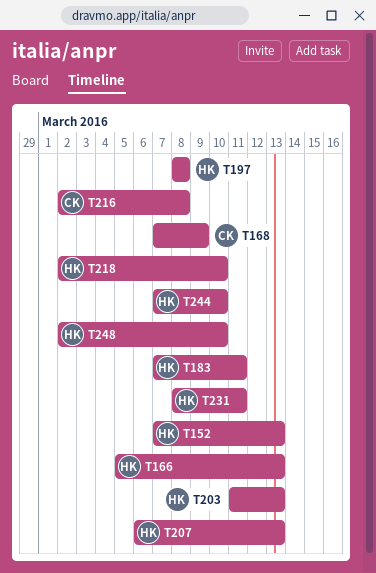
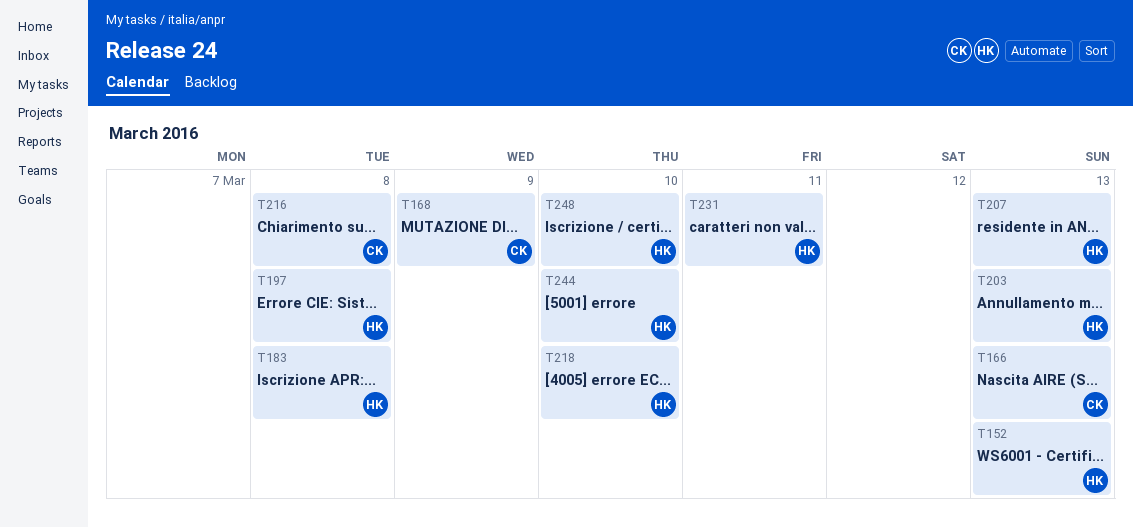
T166, owner: HK -> CK
T183, due: Mar 11 -> Mar 8

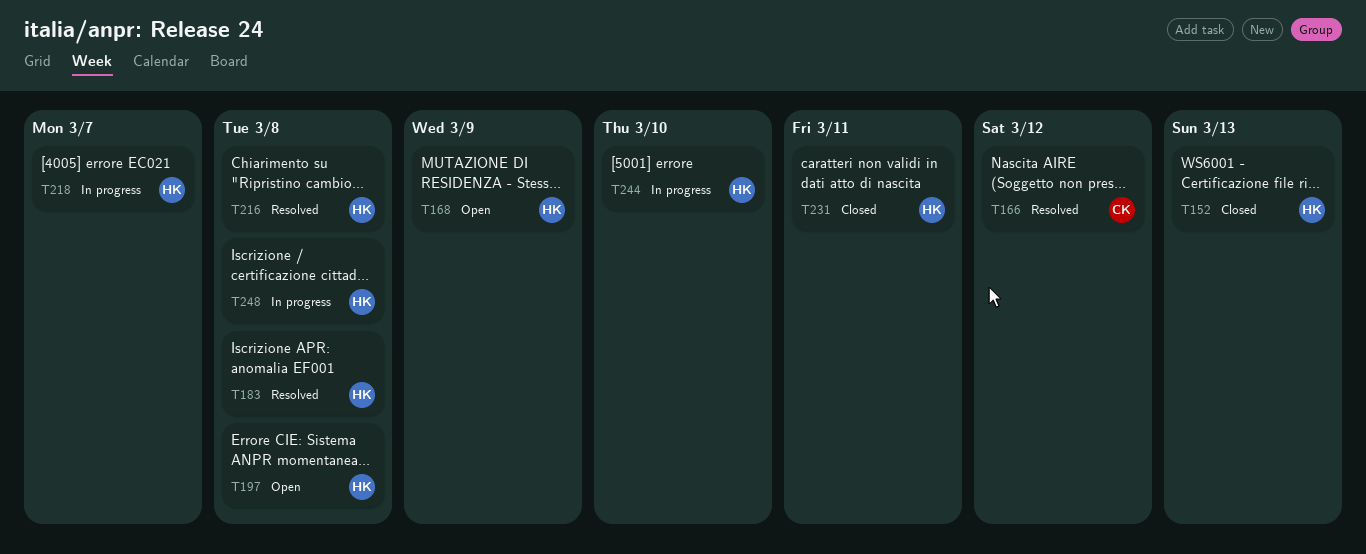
T166, due: Mar 13 -> Mar 12
T168, owner: CK -> HK
T203: present -> none
T207: present -> none
T216, owner: CK -> HK
T218, due: Mar 10 -> Mar 7
T248, due: Mar 10 -> Mar 8

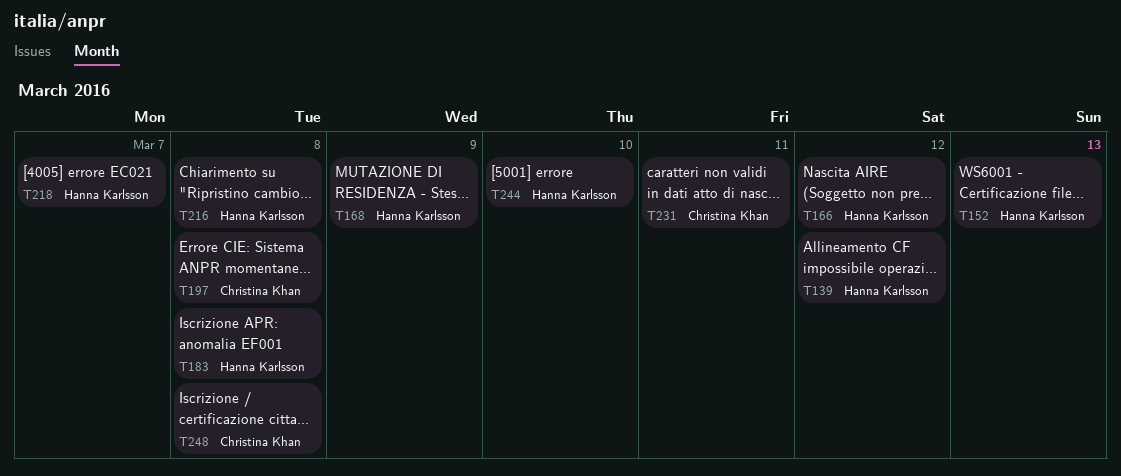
T139: none -> present
T166, owner: Christina Khan -> Hanna Karlsson
T197, owner: Hanna Karlsson -> Christina Khan
T231, owner: Hanna Karlsson -> Christina Khan
T248, owner: Hanna Karlsson -> Christina Khan

